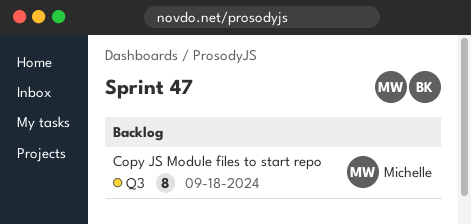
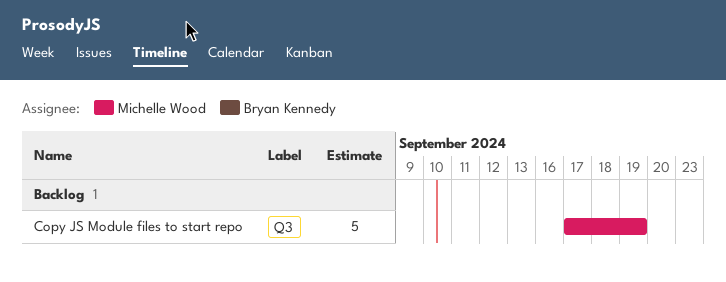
Copy JS Module files to start repo, estimate: 8 -> 5
Copy JS Module files to start repo, due: Sep 18 -> Sep 19

